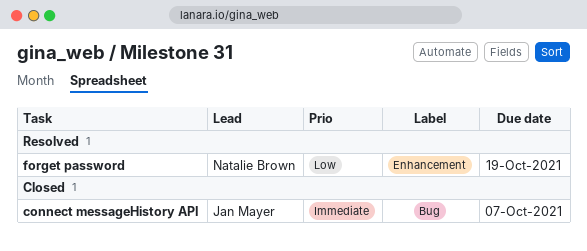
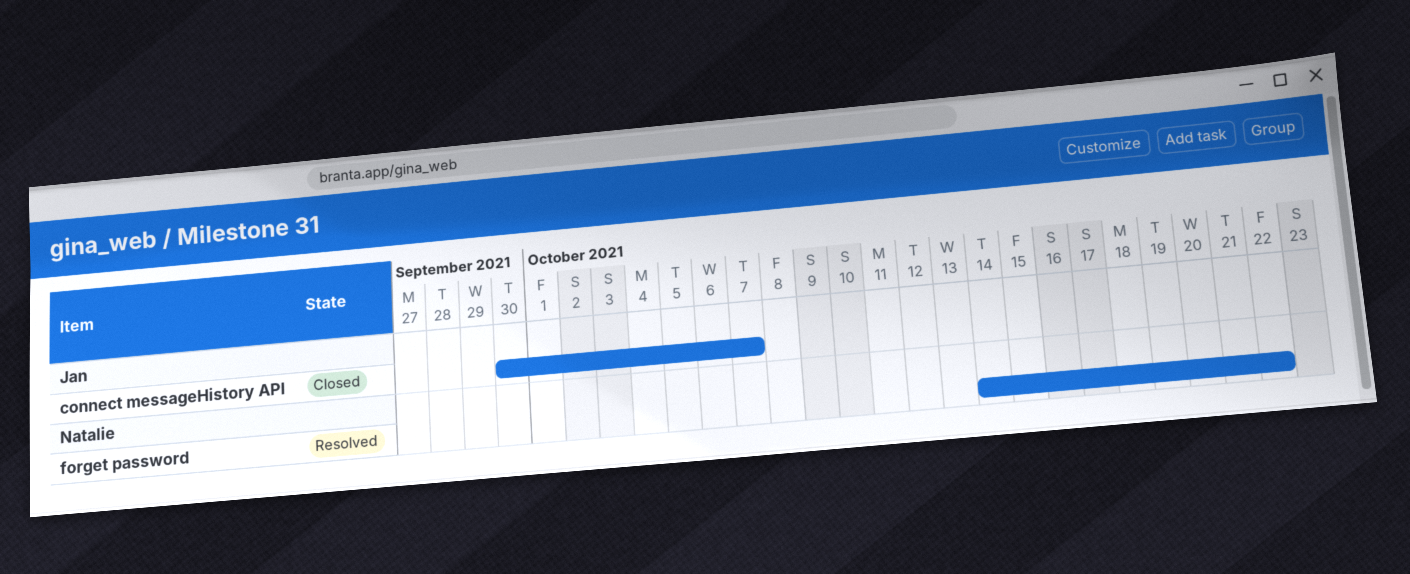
forget password, due: Oct 19 -> Oct 22

